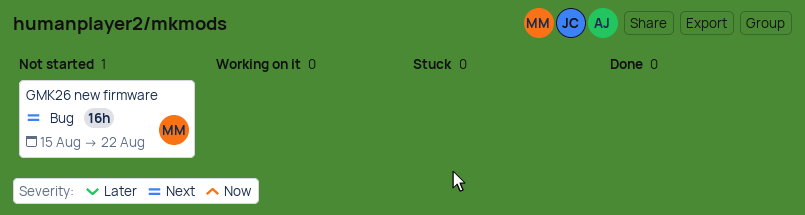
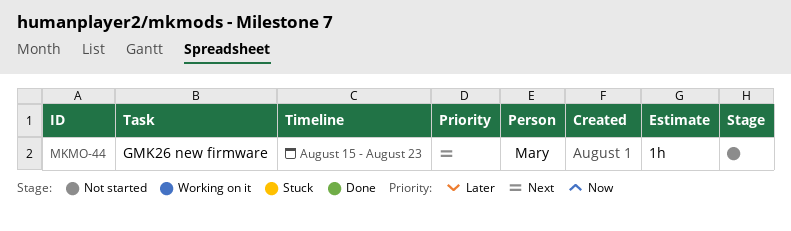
GMK26 new firmware, estimate: 16h -> 1h
GMK26 new firmware, due: Aug 22 -> Aug 23

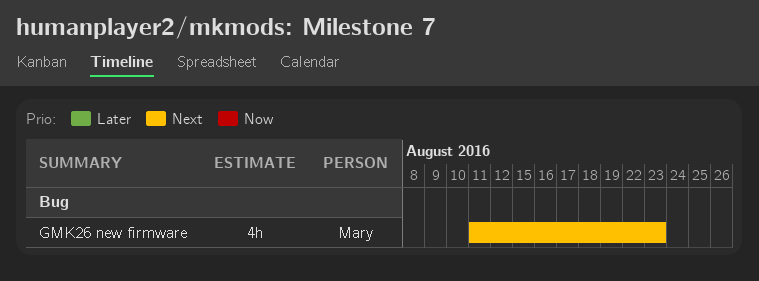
GMK26 new firmware, estimate: 1h -> 4h
GMK26 new firmware, start: Aug 15 -> Aug 11

